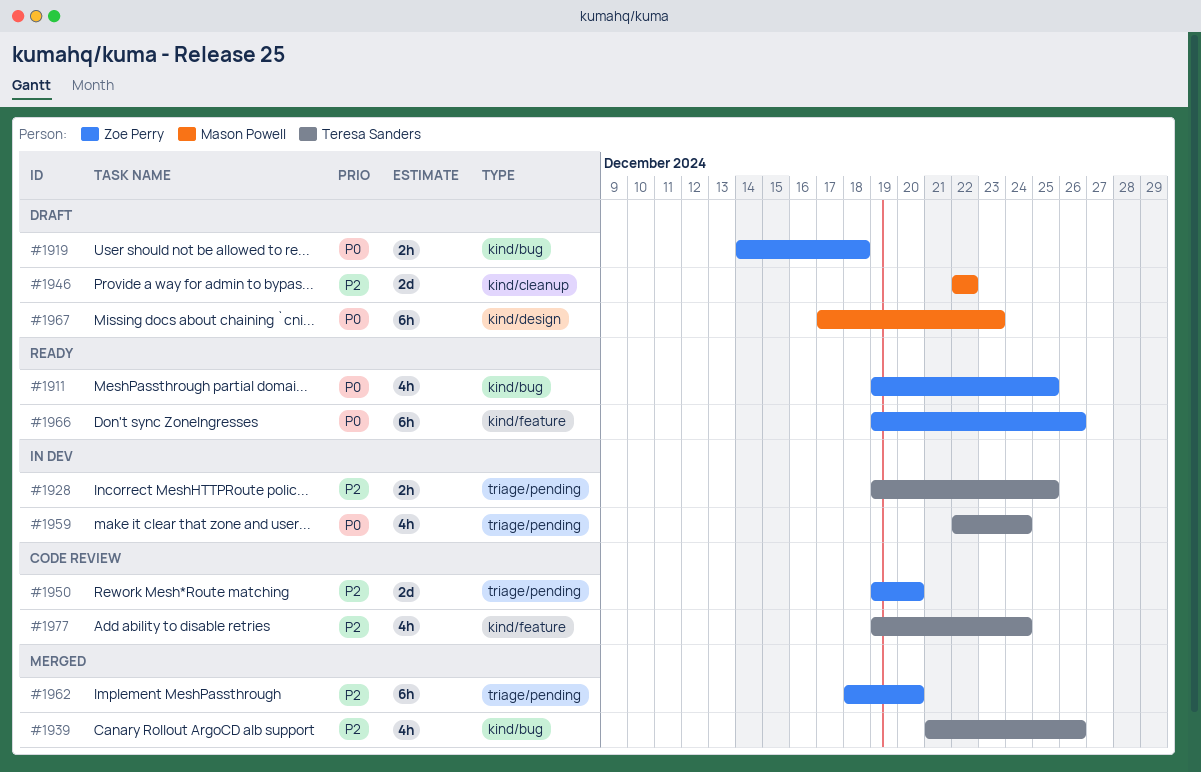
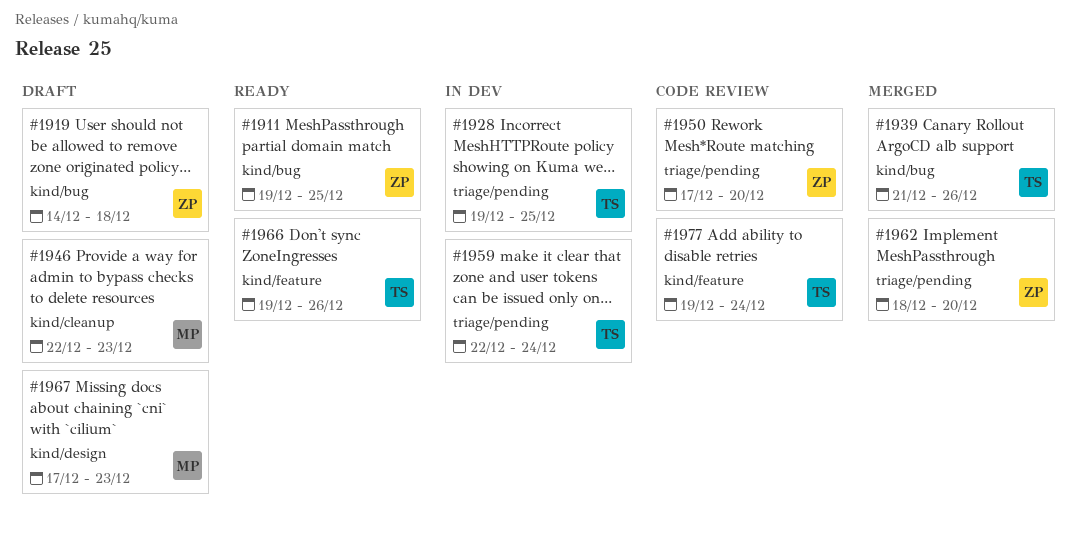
#1946, due: Dec 22 -> Dec 23
#1950, start: Dec 19 -> Dec 17
#1966, owner: Zoe Perry -> Teresa Sanders

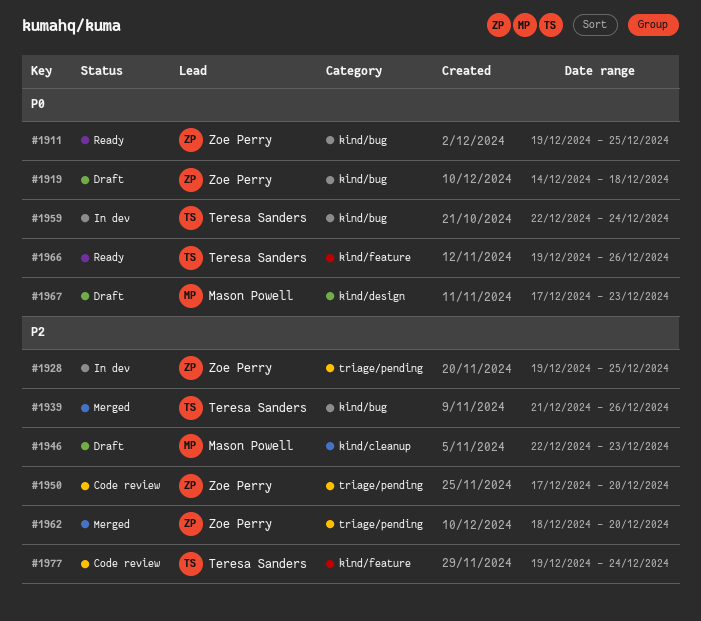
#1928, owner: Teresa Sanders -> Zoe Perry
#1959, label: triage/pending -> kind/bug

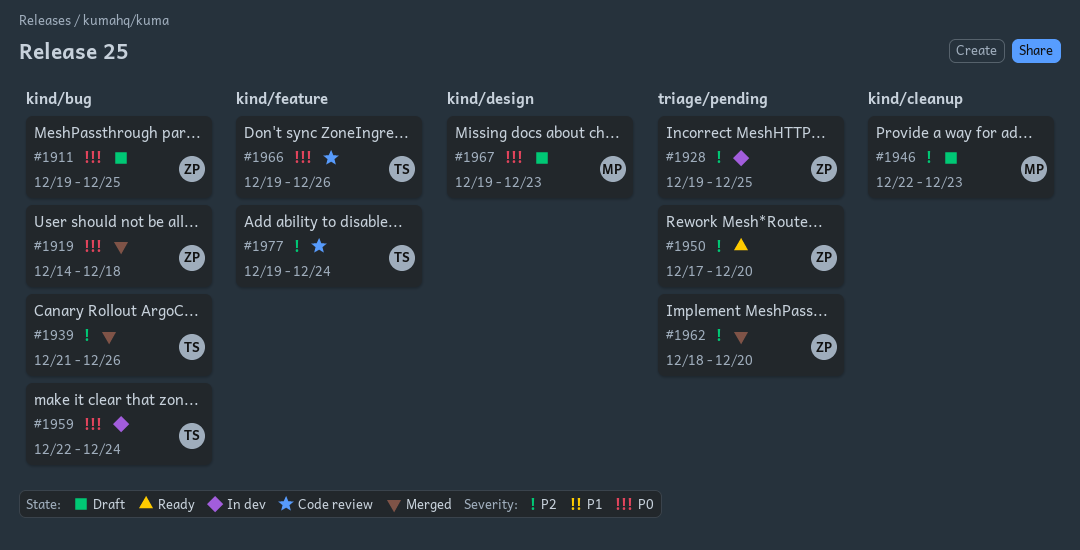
#1911, status: Ready -> Draft
#1919, status: Draft -> Merged
#1950, status: Code review -> Ready
#1966, status: Ready -> Code review
#1967, start: Dec 17 -> Dec 19

